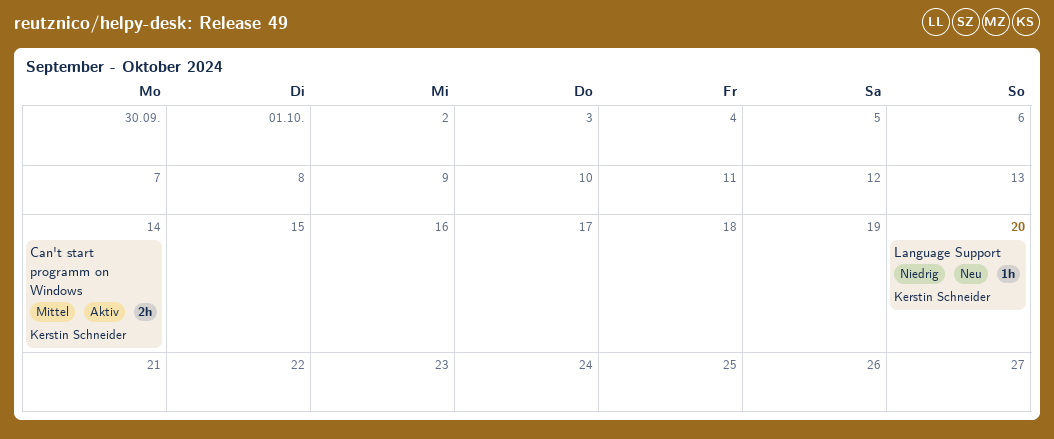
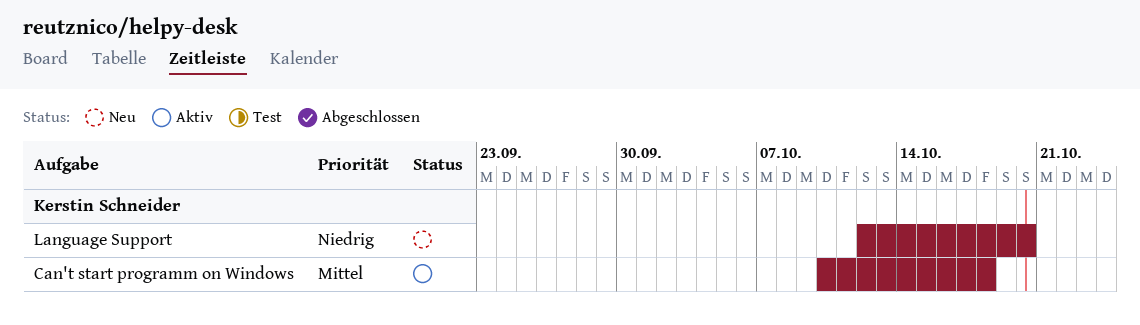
Can't start programm on Windows, due: Oct 14 -> Oct 18

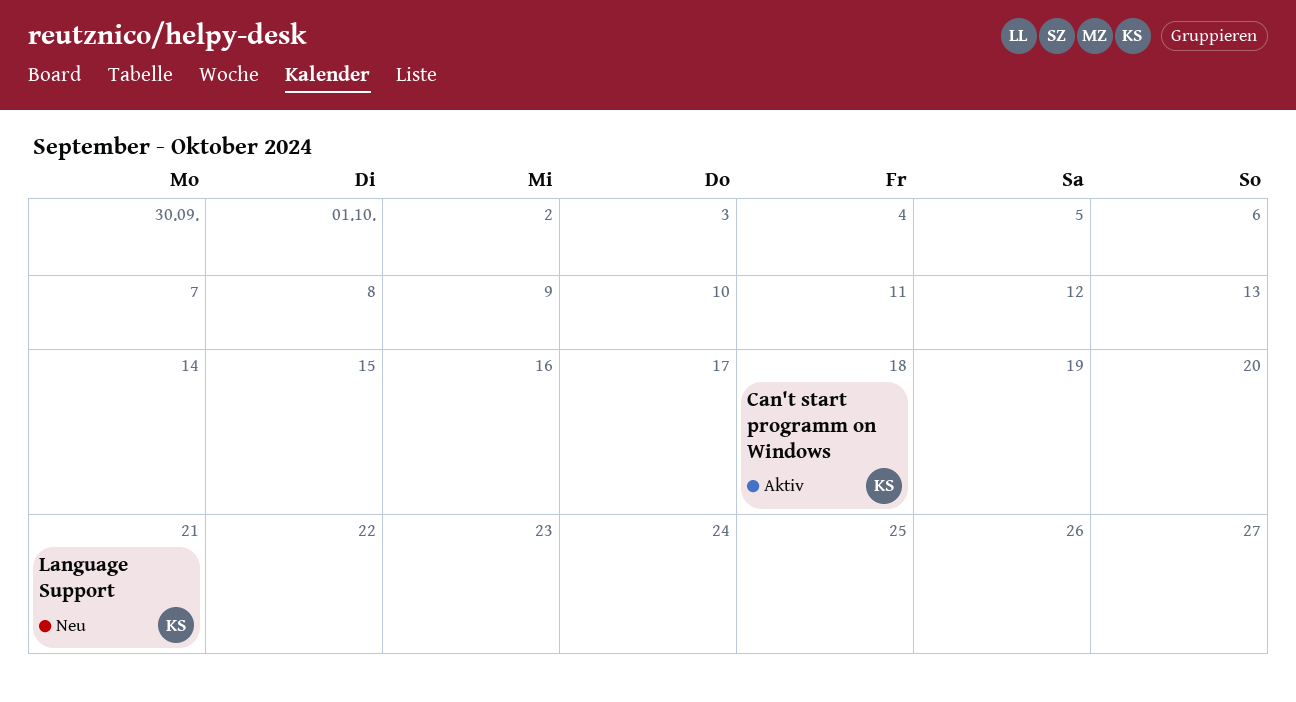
Language Support, due: Oct 20 -> Oct 21

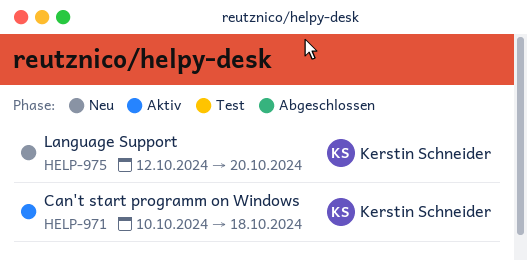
Language Support, due: Oct 21 -> Oct 20

